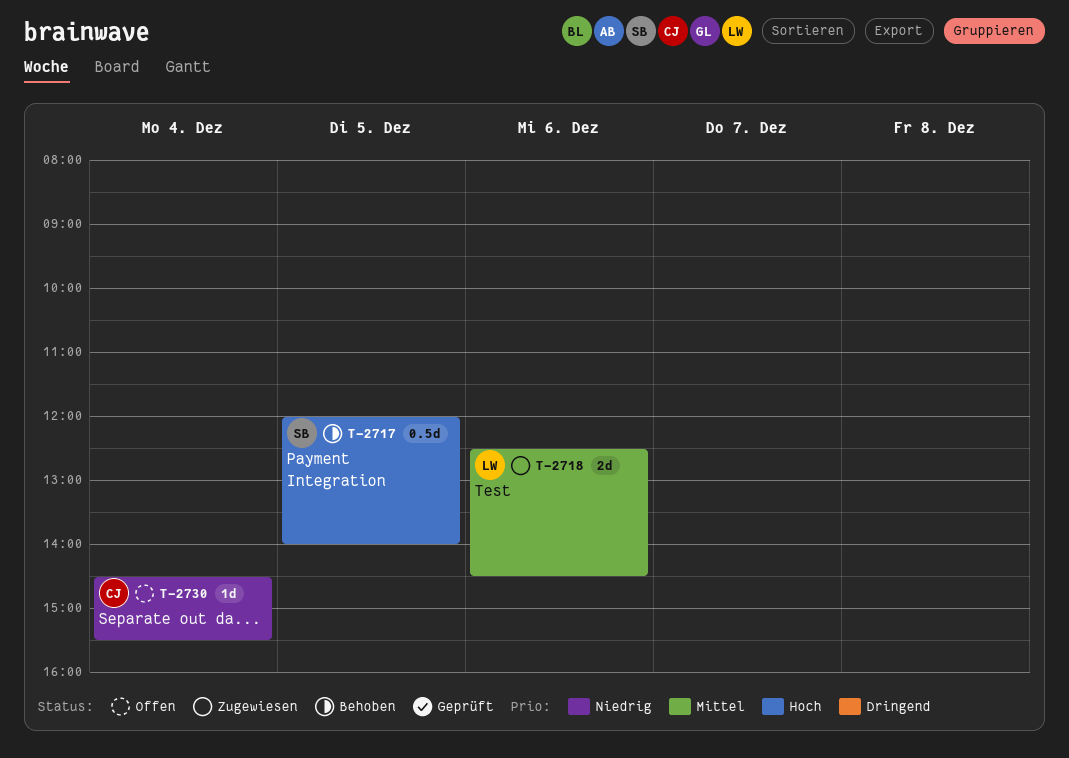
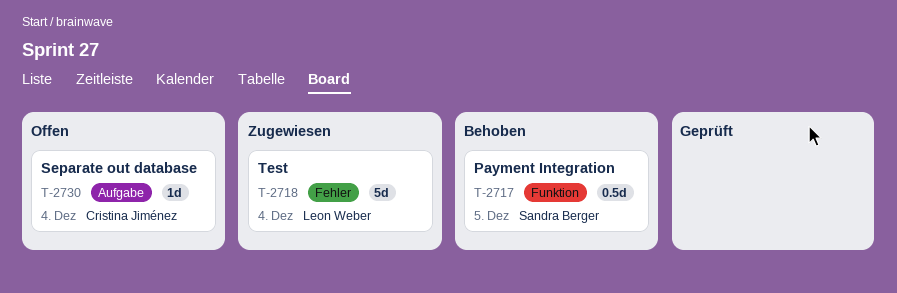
T-2718, estimate: 2d -> 5d
T-2718, day: Dec 6 -> Dec 4

